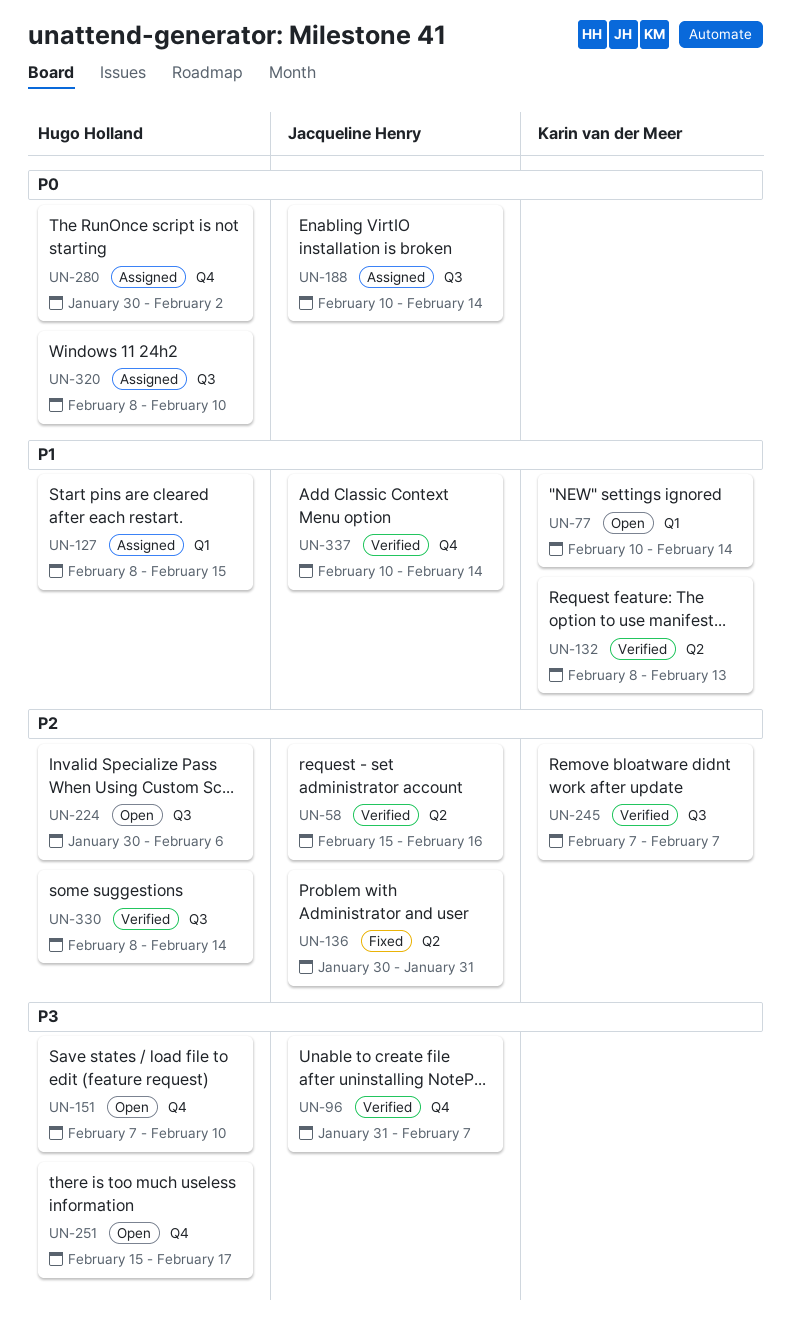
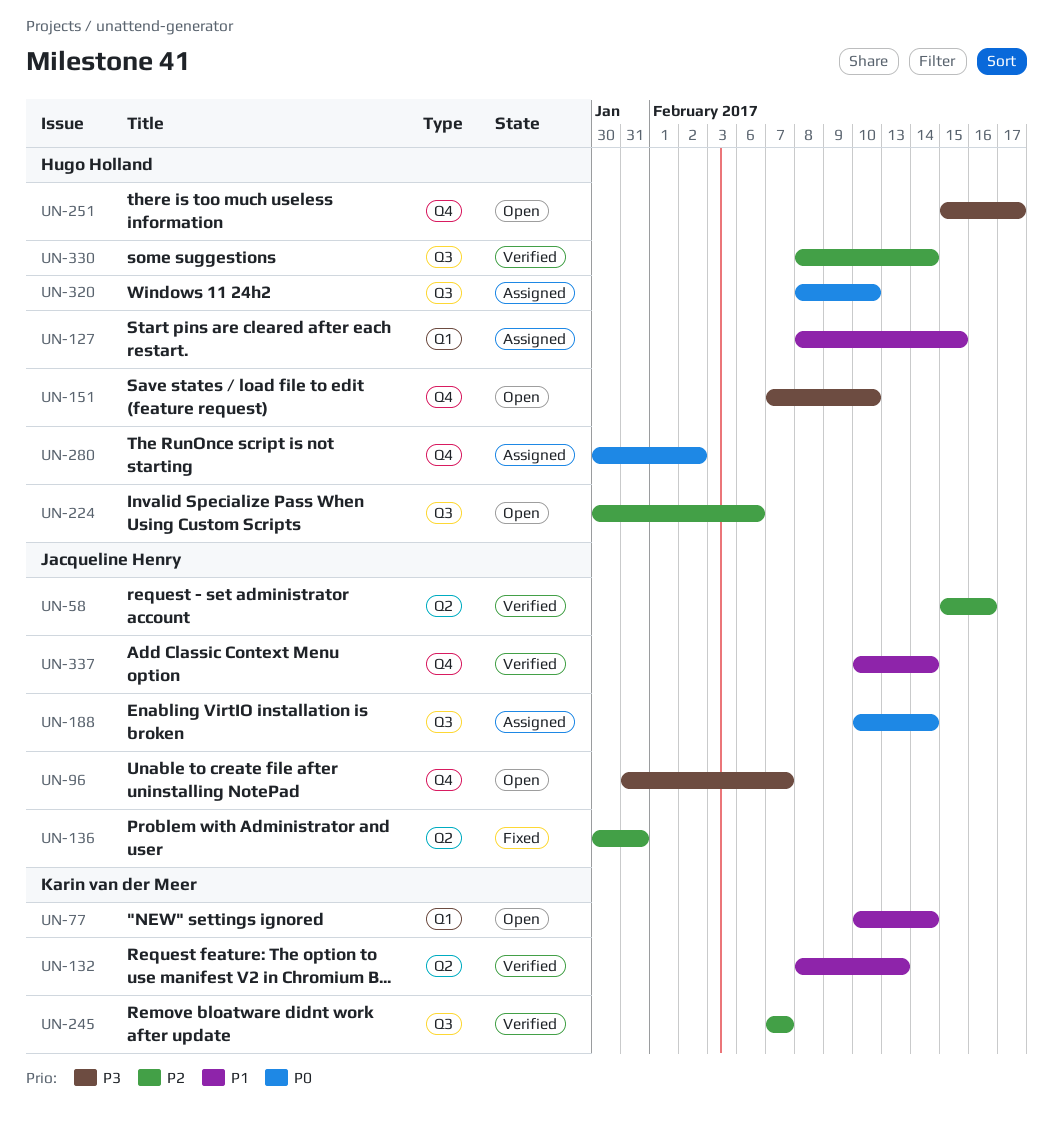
UN-96, status: Verified -> Open

